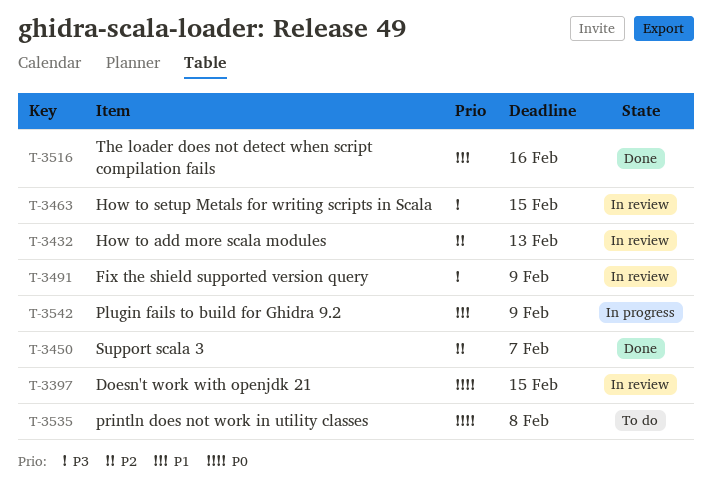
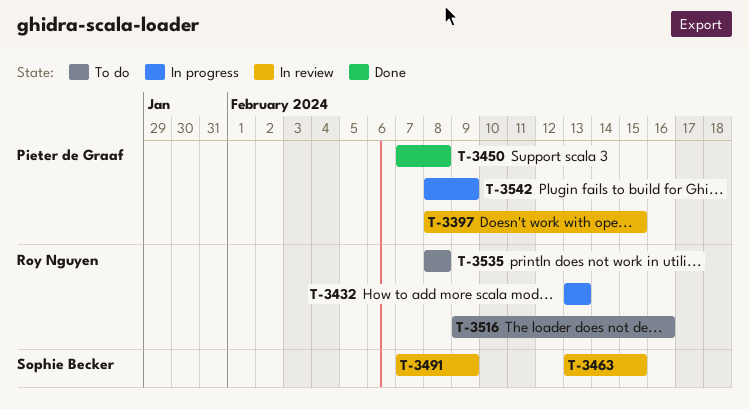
T-3432, status: In review -> In progress
T-3450, due: Feb 7 -> Feb 8
T-3516, status: Done -> To do

